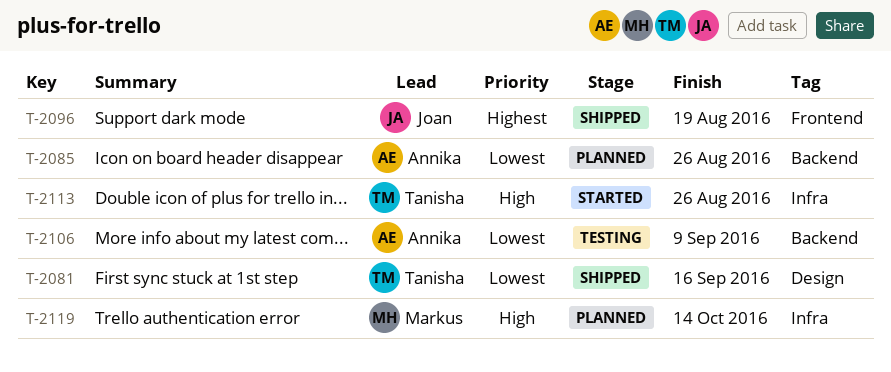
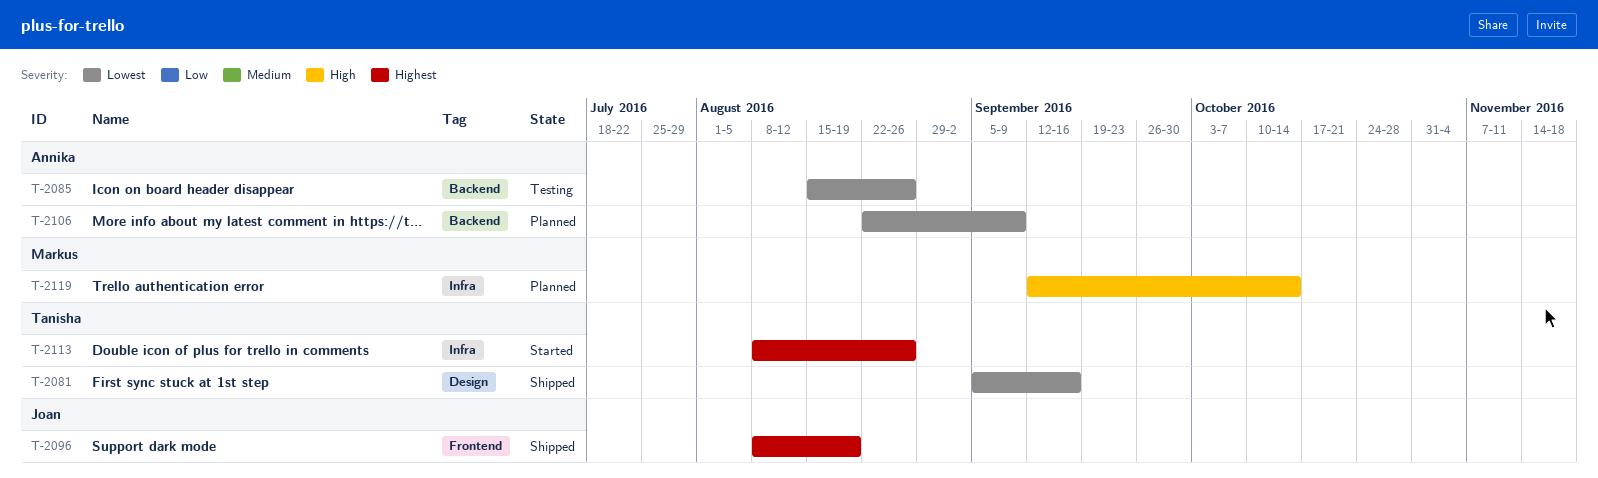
T-2085, status: Planned -> Testing
T-2106, status: Testing -> Planned
T-2113, priority: High -> Highest

